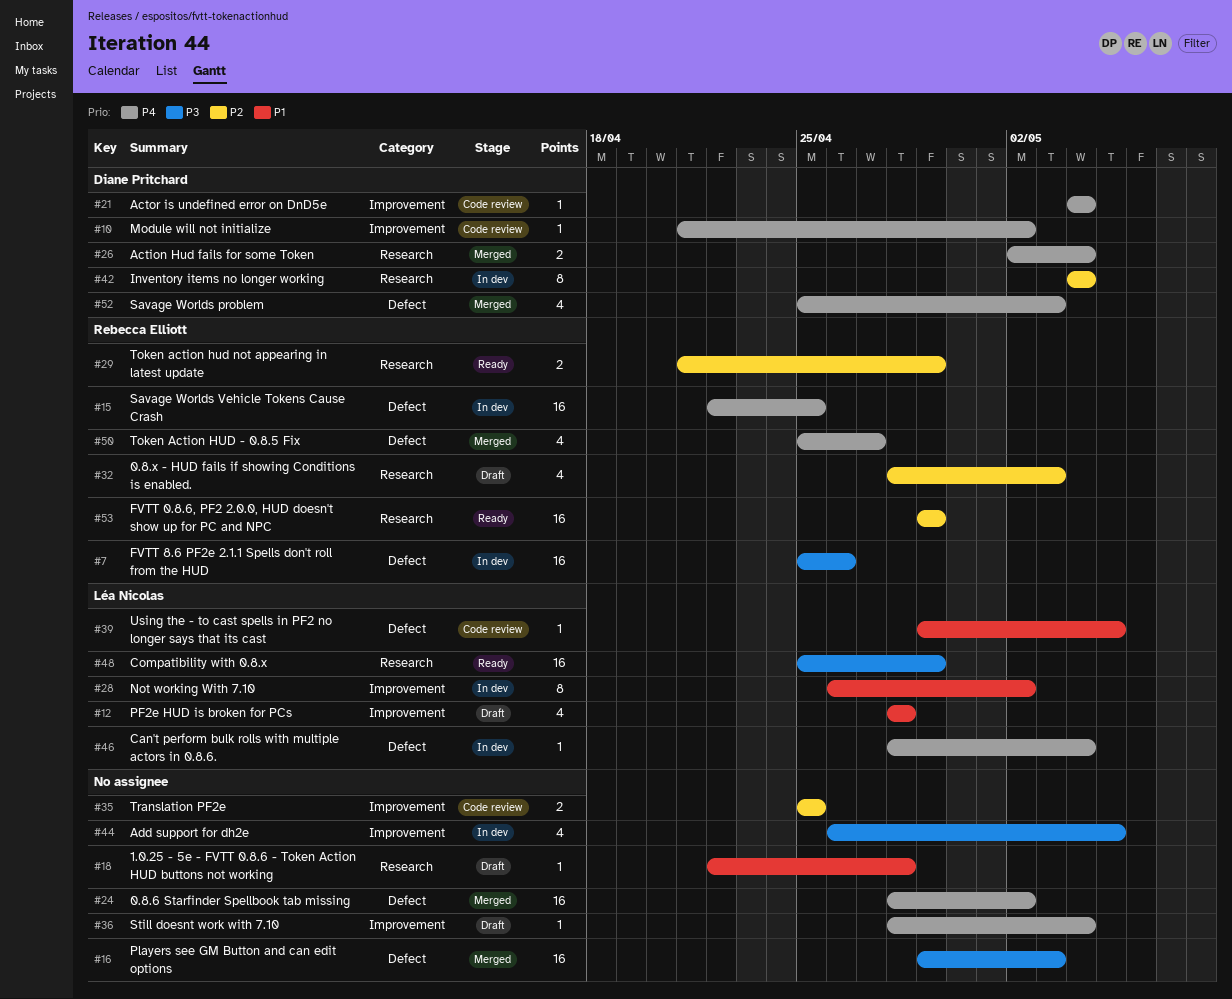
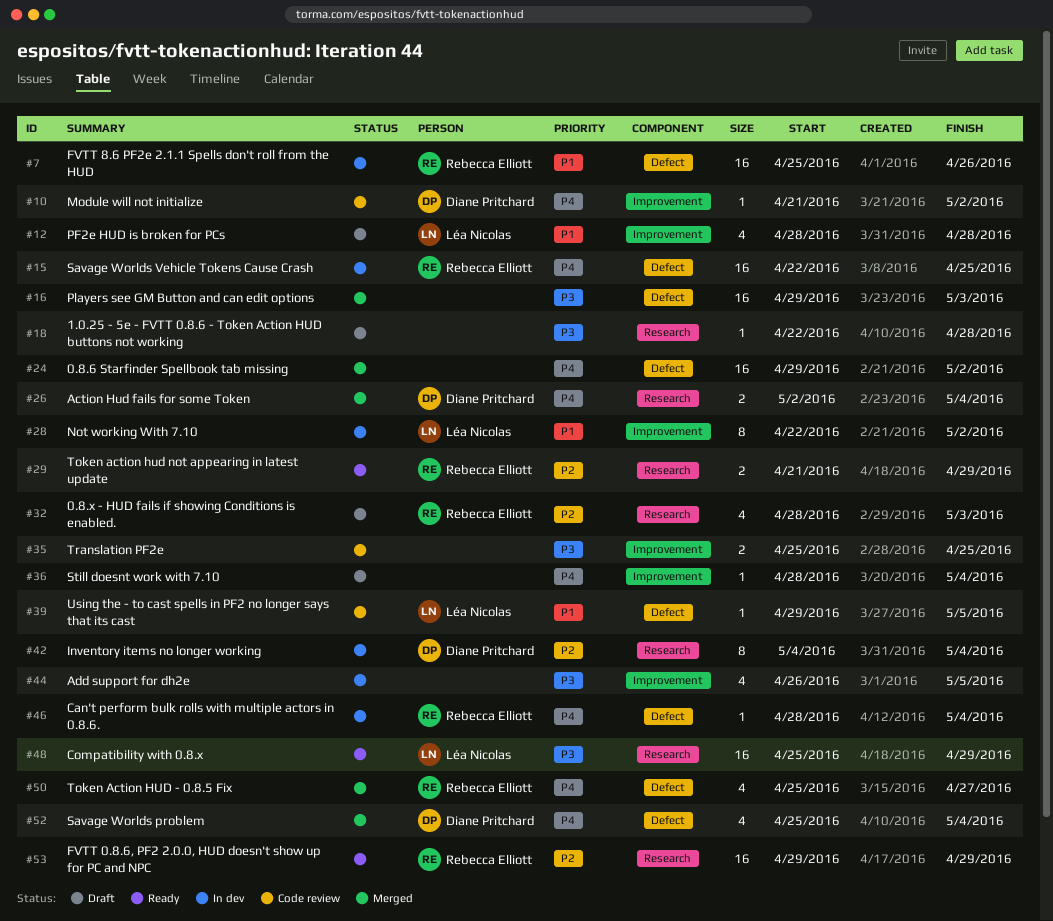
#7, priority: P3 -> P1
#18, priority: P1 -> P3
#21: present -> none
#24, start: Apr 28 -> Apr 29
#28, start: Apr 26 -> Apr 22
#35, priority: P2 -> P3
#46, owner: Léa Nicolas -> Rebecca Elliott
#52, due: May 3 -> May 4

